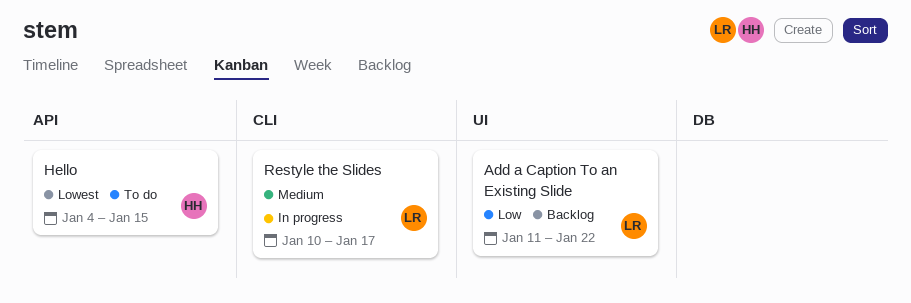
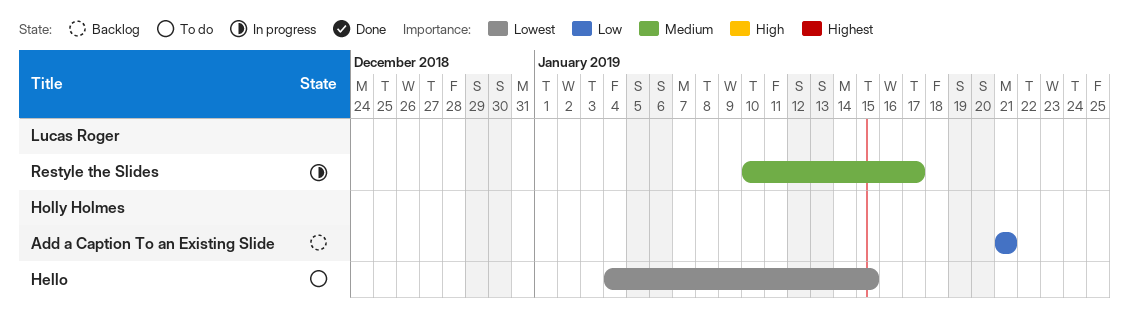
Add a Caption To an Existing Slide, owner: Lucas Roger -> Holly Holmes
Add a Caption To an Existing Slide, start: Jan 11 -> Jan 21
Add a Caption To an Existing Slide, due: Jan 22 -> Jan 21

